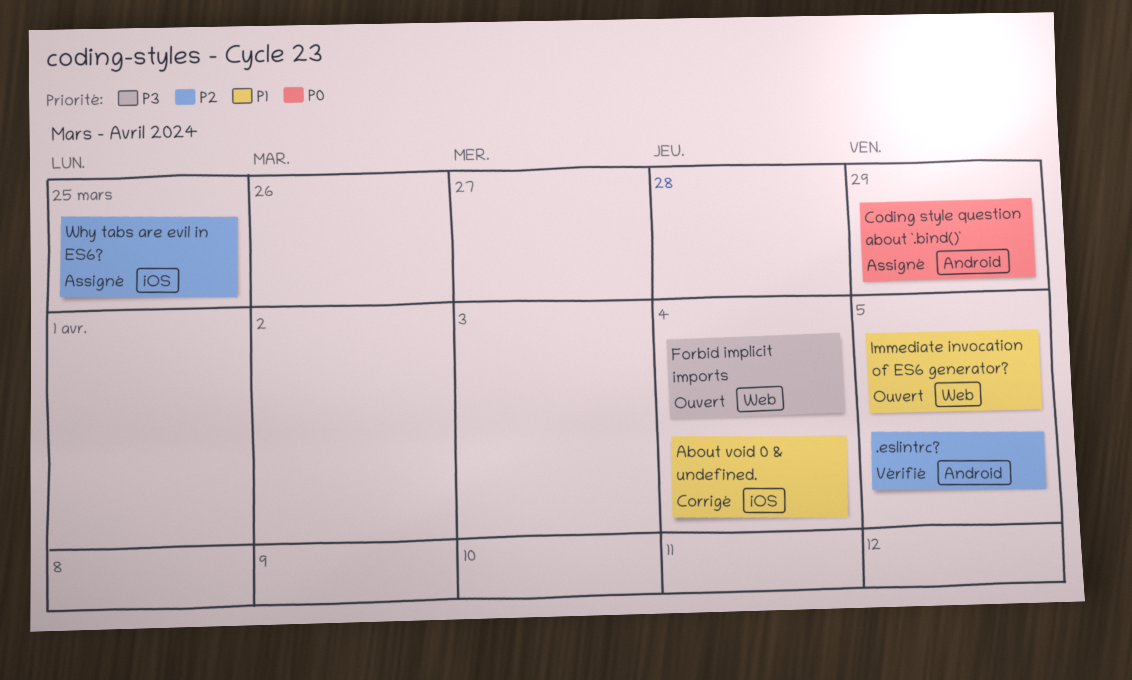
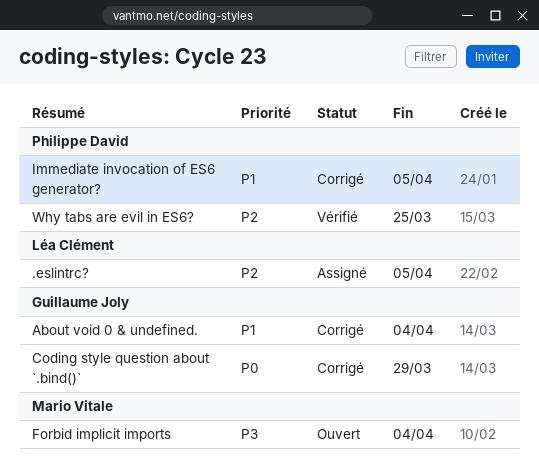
.eslintrc?, status: Vérifié -> Assigné
Coding style question about `.bind()`, status: Assigné -> Corrigé
Immediate invocation of ES6 generator?, status: Ouvert -> Corrigé
Why tabs are evil in ES6?, status: Assigné -> Vérifié

